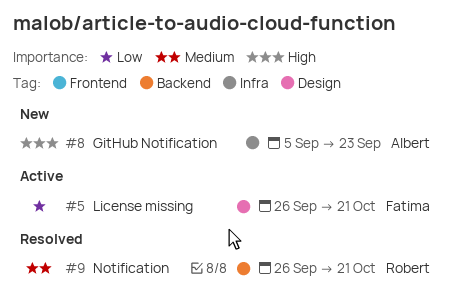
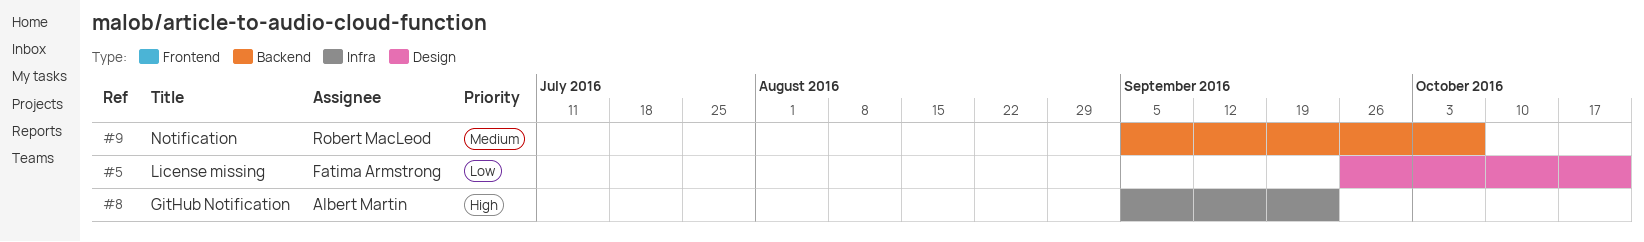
#9, start: Sep 26 -> Sep 5
#9, due: Oct 21 -> Oct 7

